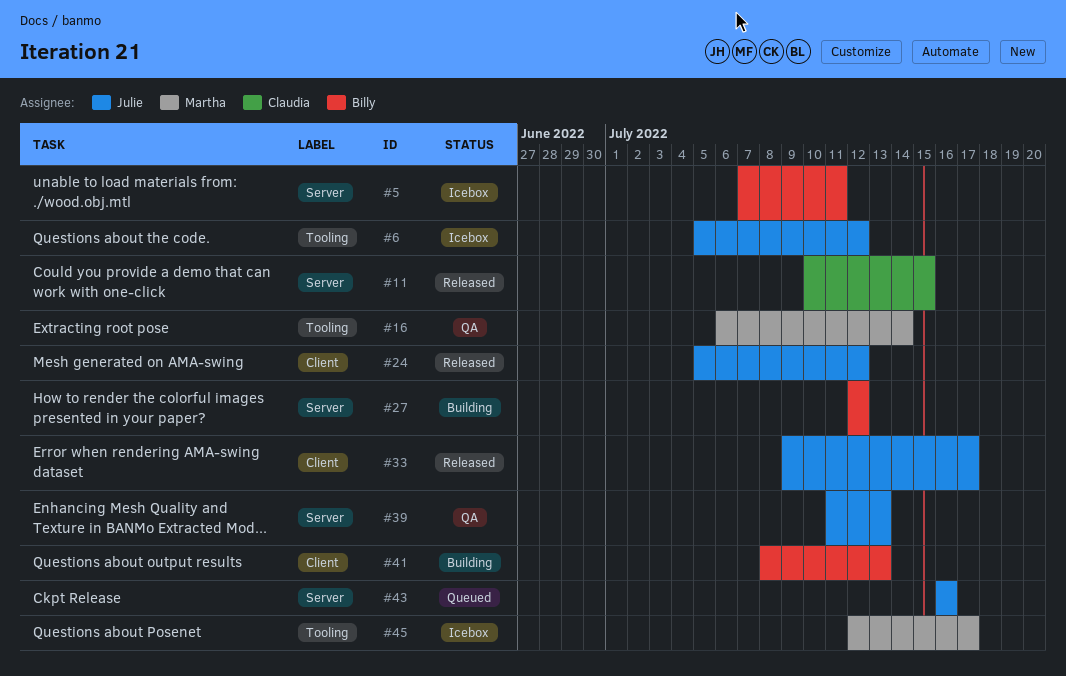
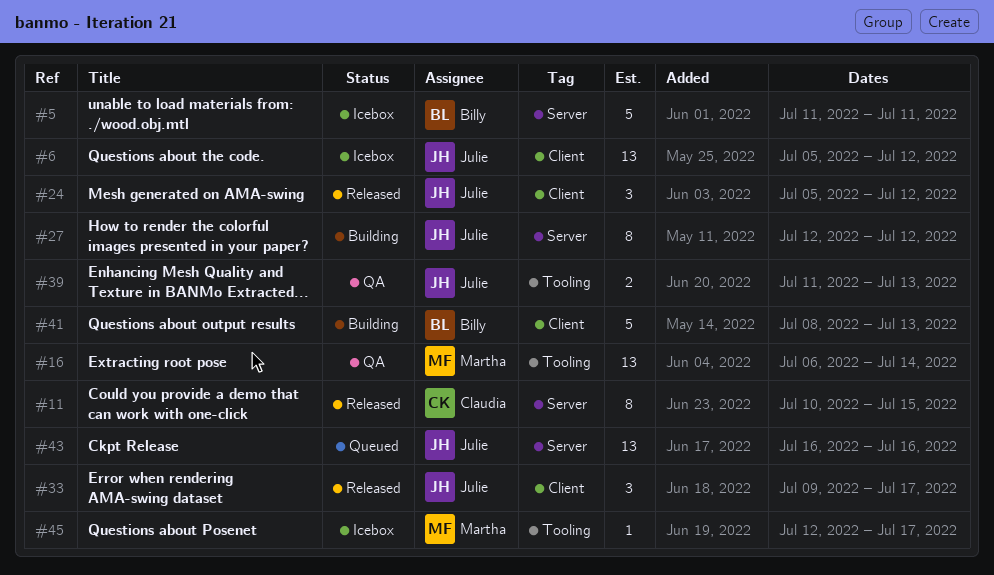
#5, start: Jul 7 -> Jul 11
#6, label: Tooling -> Client
#27, owner: Billy -> Julie
#39, label: Server -> Tooling

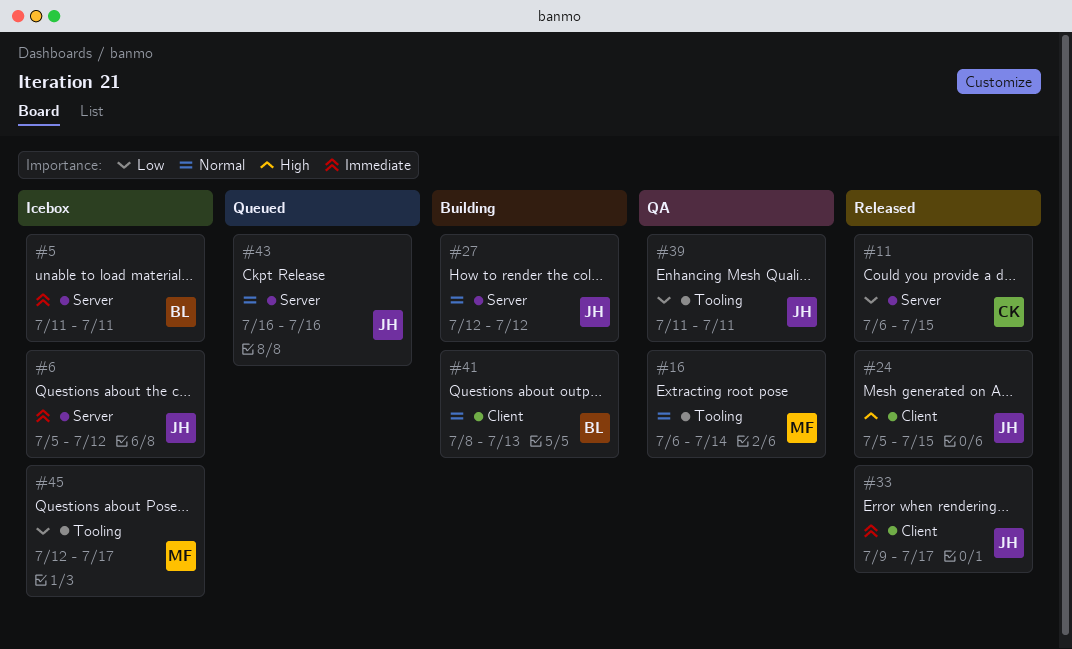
#6, label: Client -> Server
#11, start: Jul 10 -> Jul 6
#24, due: Jul 12 -> Jul 15
#39, due: Jul 13 -> Jul 11

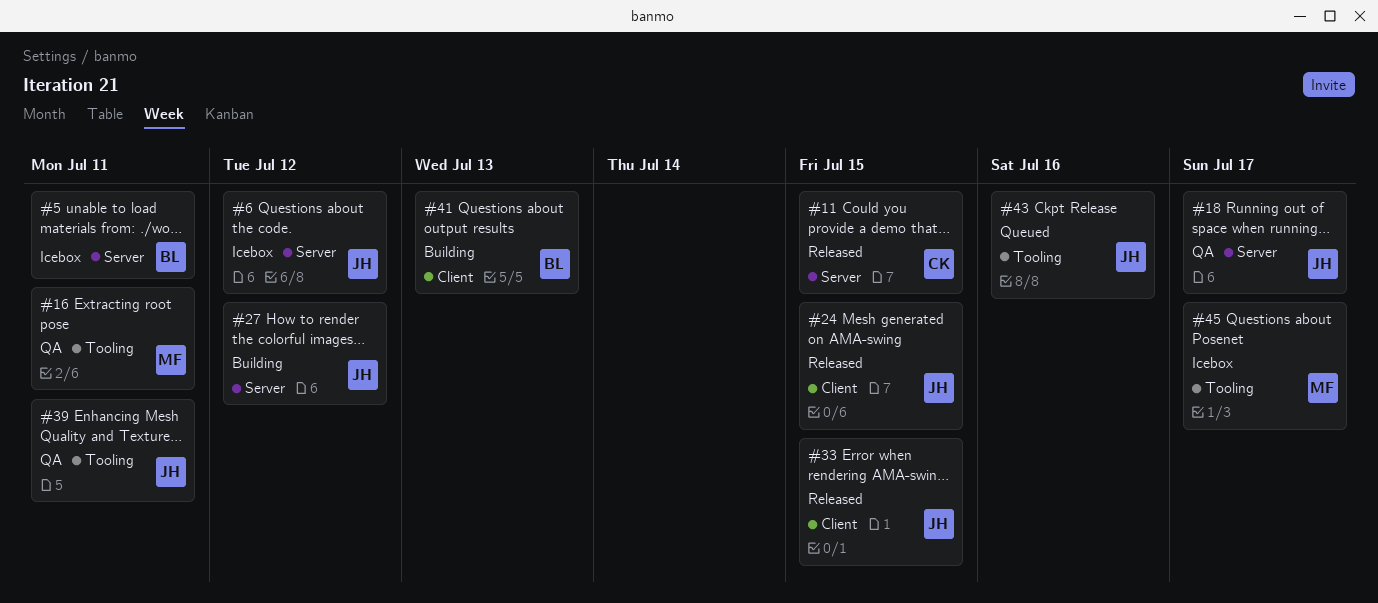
#16, due: Jul 14 -> Jul 11
#18: none -> present
#33, due: Jul 17 -> Jul 15
#43, label: Server -> Tooling

